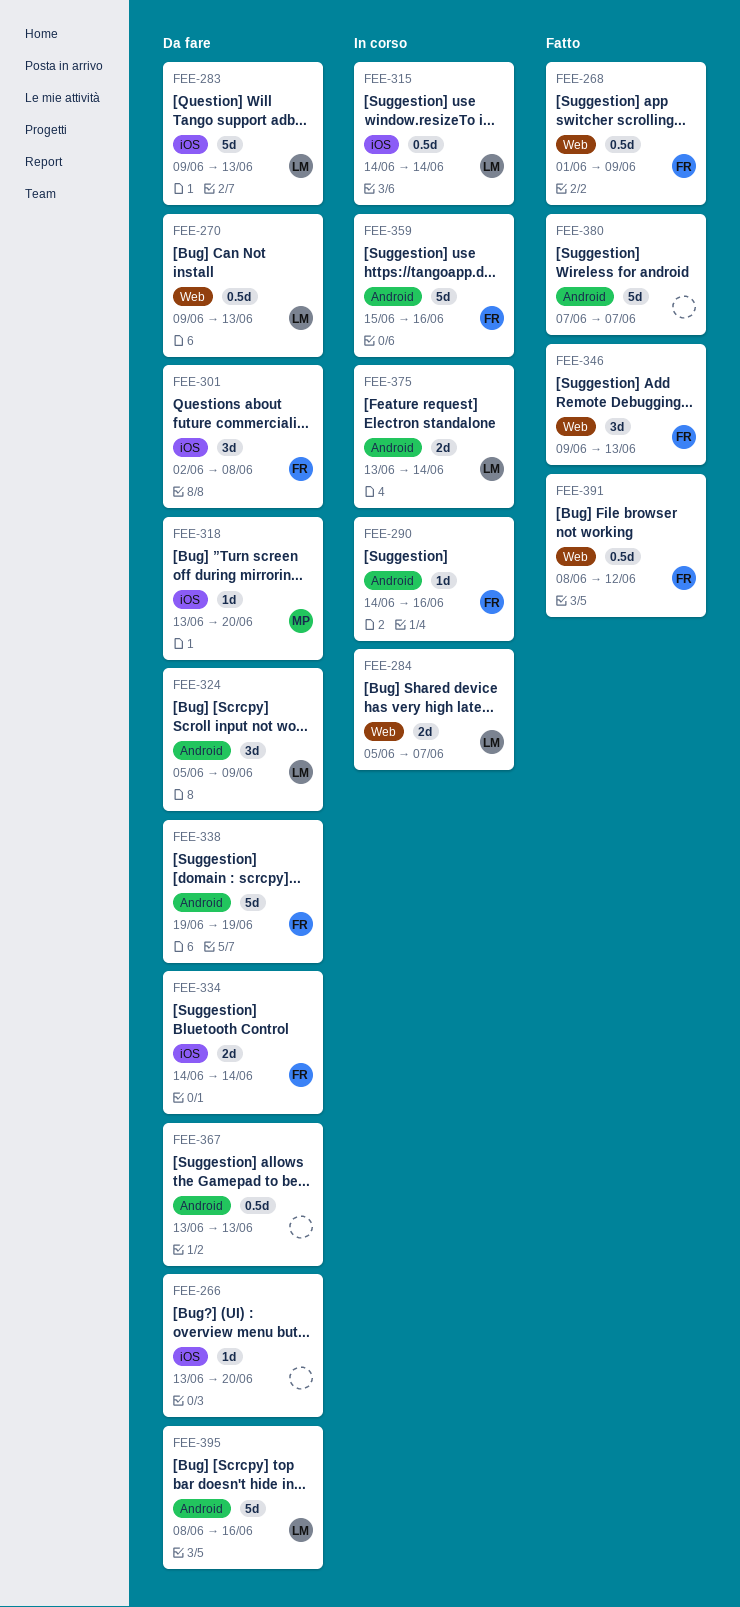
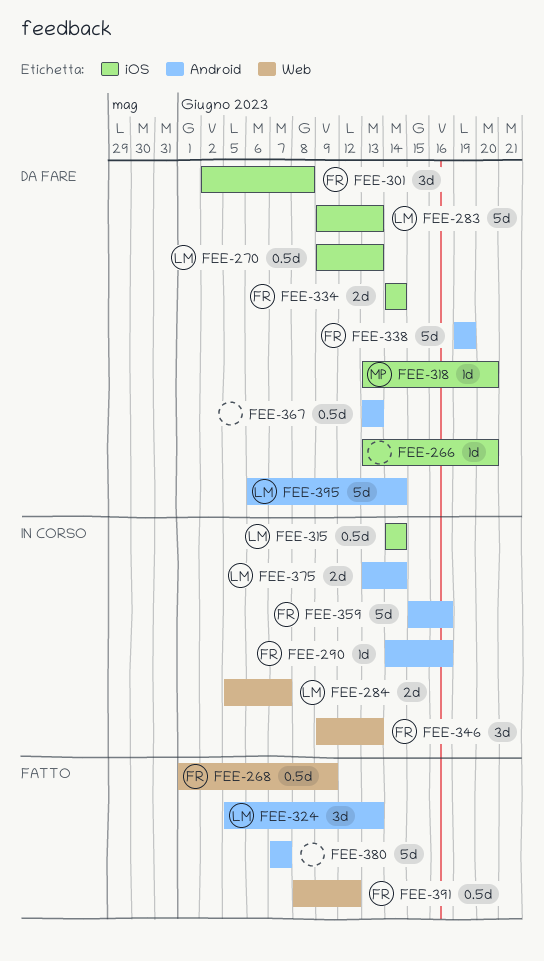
FEE-270, label: Web -> iOS
FEE-324, status: Da fare -> Fatto
FEE-324, due: Jun 9 -> Jun 13
FEE-346, status: Fatto -> In corso
FEE-395, start: Jun 8 -> Jun 6
FEE-395, due: Jun 16 -> Jun 14

